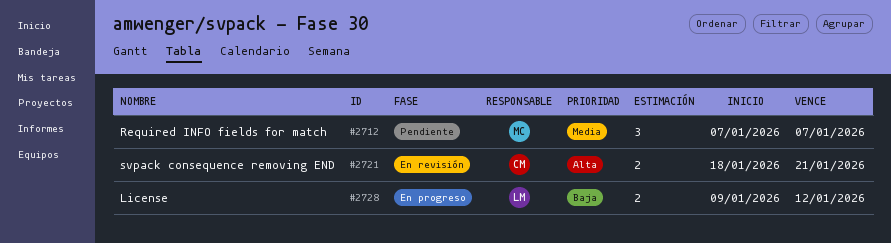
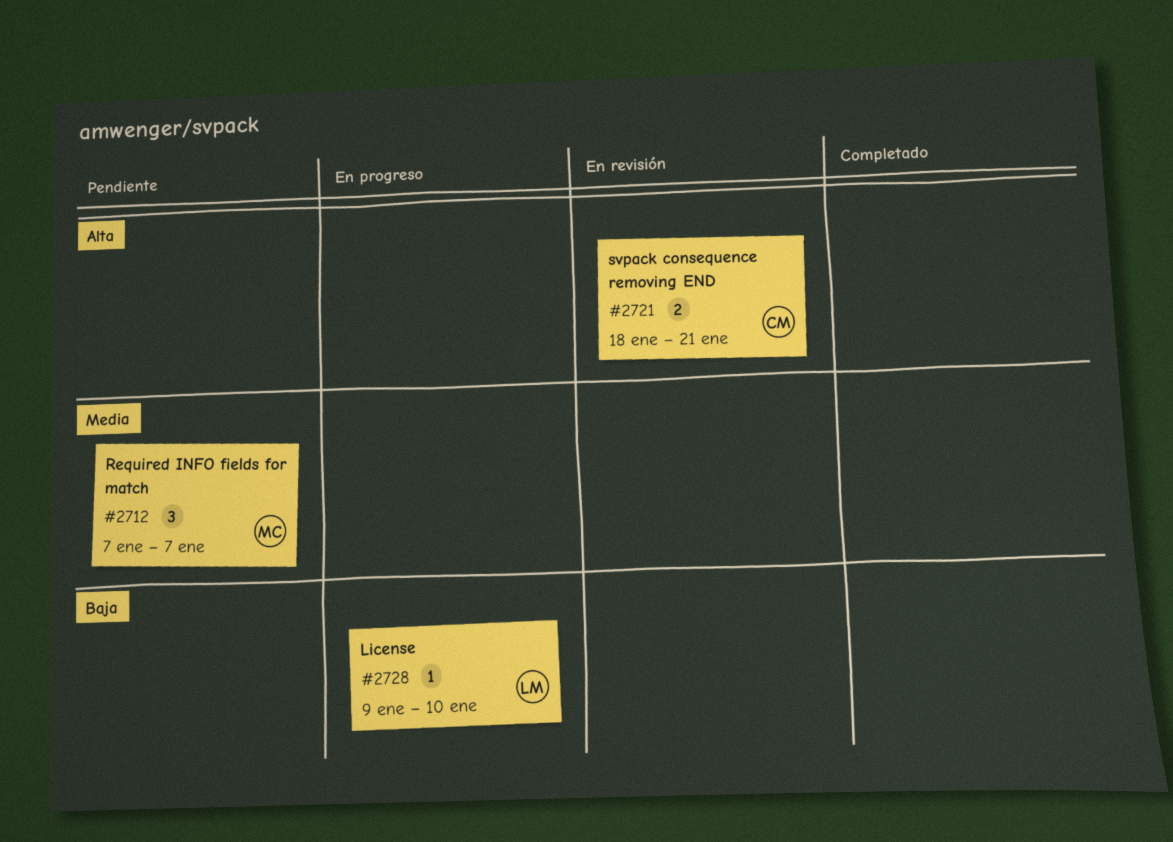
#2728, estimate: 2 -> 1
#2728, due: Jan 12 -> Jan 10

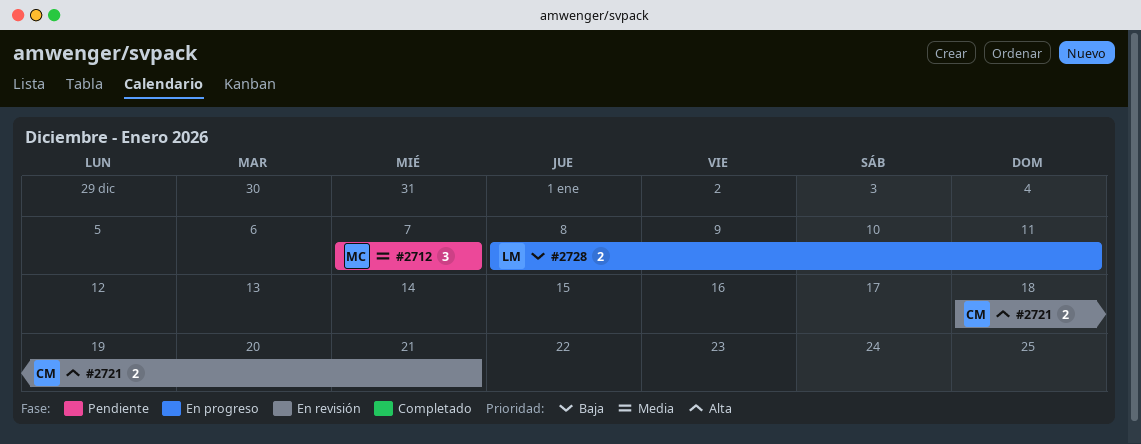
#2728, estimate: 1 -> 2
#2728, start: Jan 9 -> Jan 8
#2728, due: Jan 10 -> Jan 11

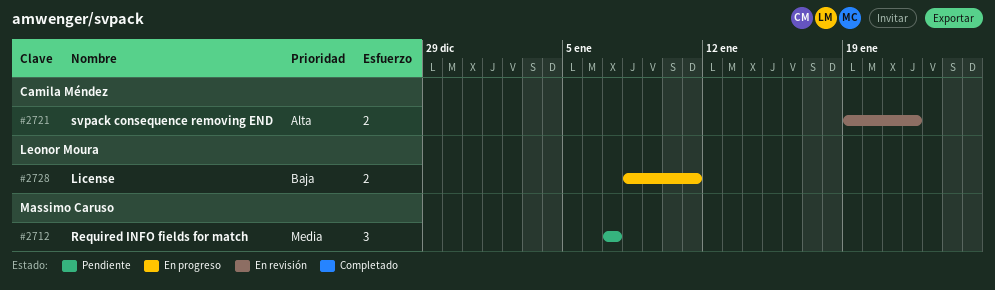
#2721, start: Jan 18 -> Jan 19
#2721, due: Jan 21 -> Jan 22

